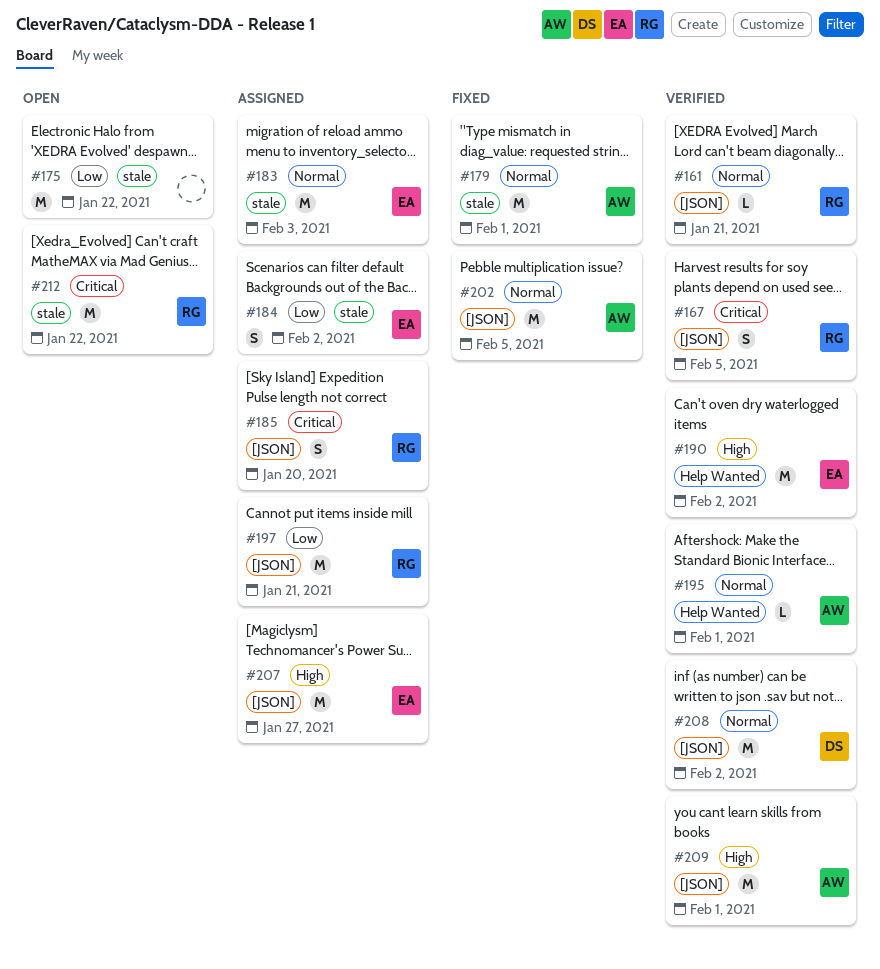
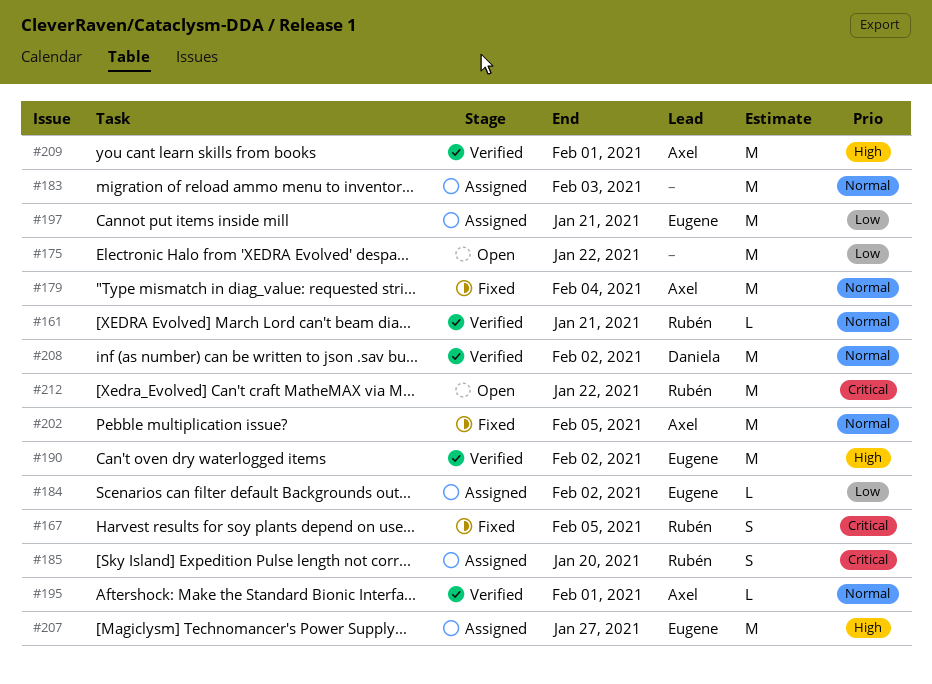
#167, status: Verified -> Fixed
#179, due: Feb 1 -> Feb 4
#183, owner: Eugene -> none
#184, estimate: S -> L
#197, owner: Rubén -> Eugene

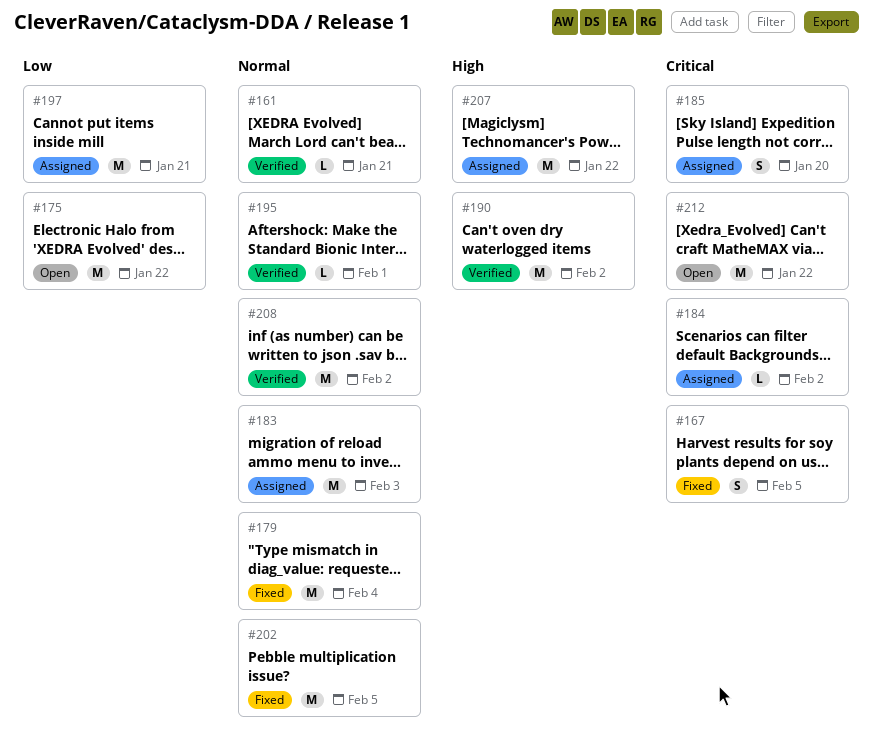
#184, priority: Low -> Critical
#207, due: Jan 27 -> Jan 22
#209: present -> none

